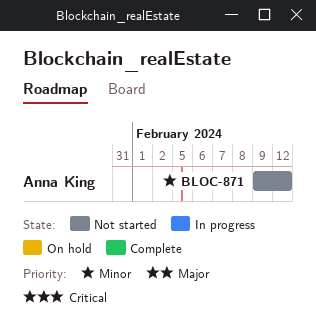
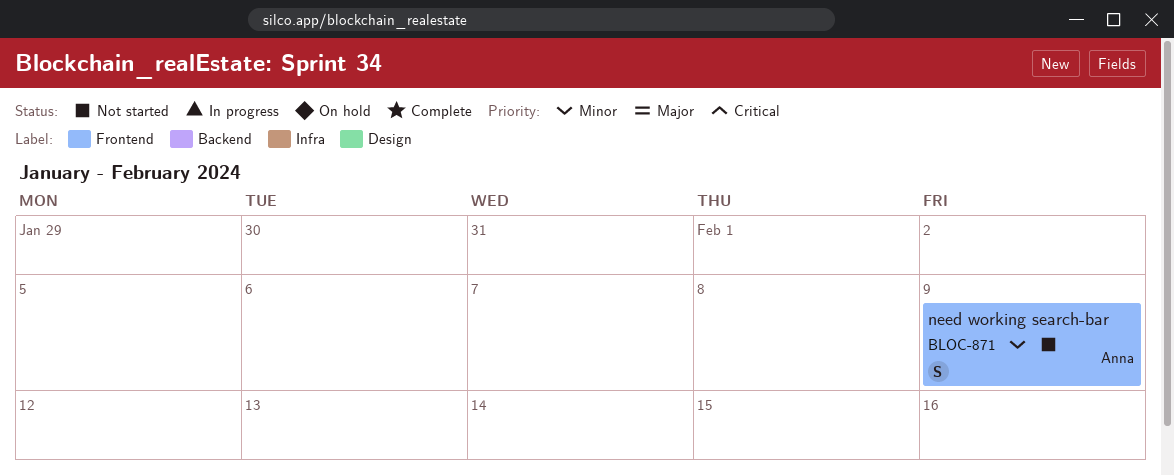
BLOC-871, due: Feb 12 -> Feb 9

